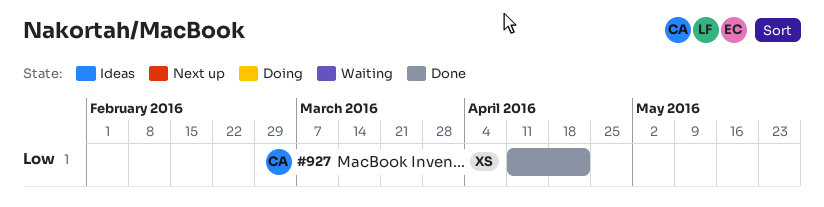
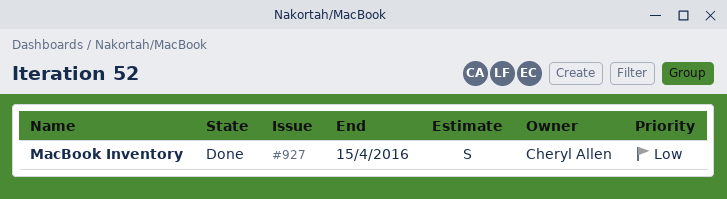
#927, estimate: XS -> S
#927, due: Apr 22 -> Apr 15

